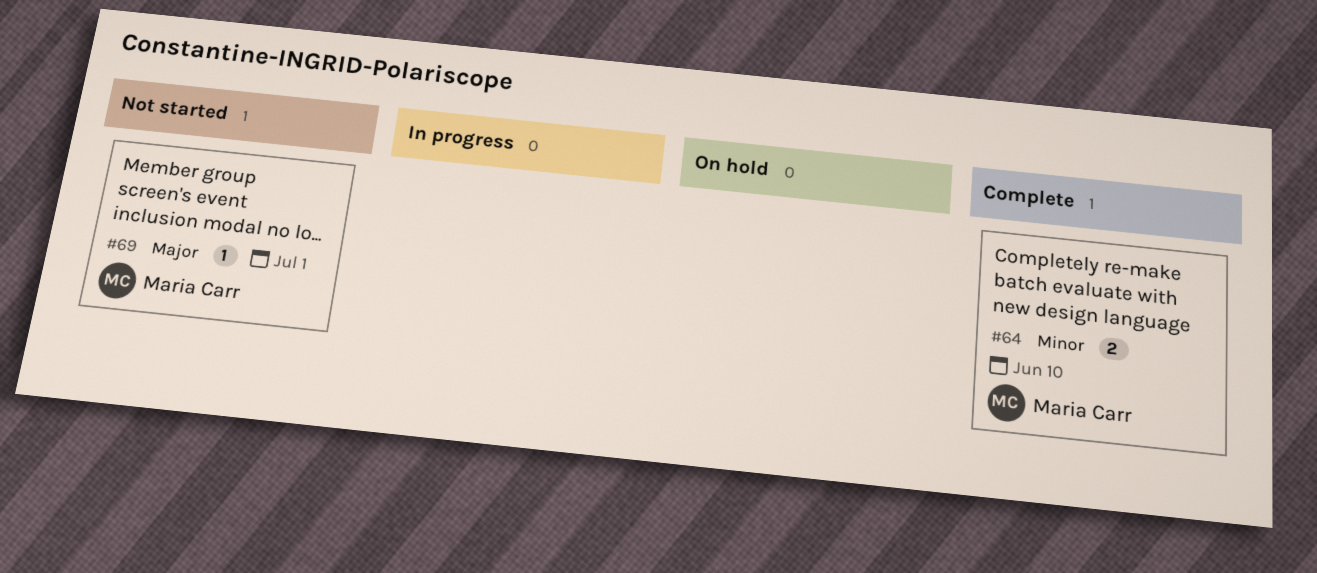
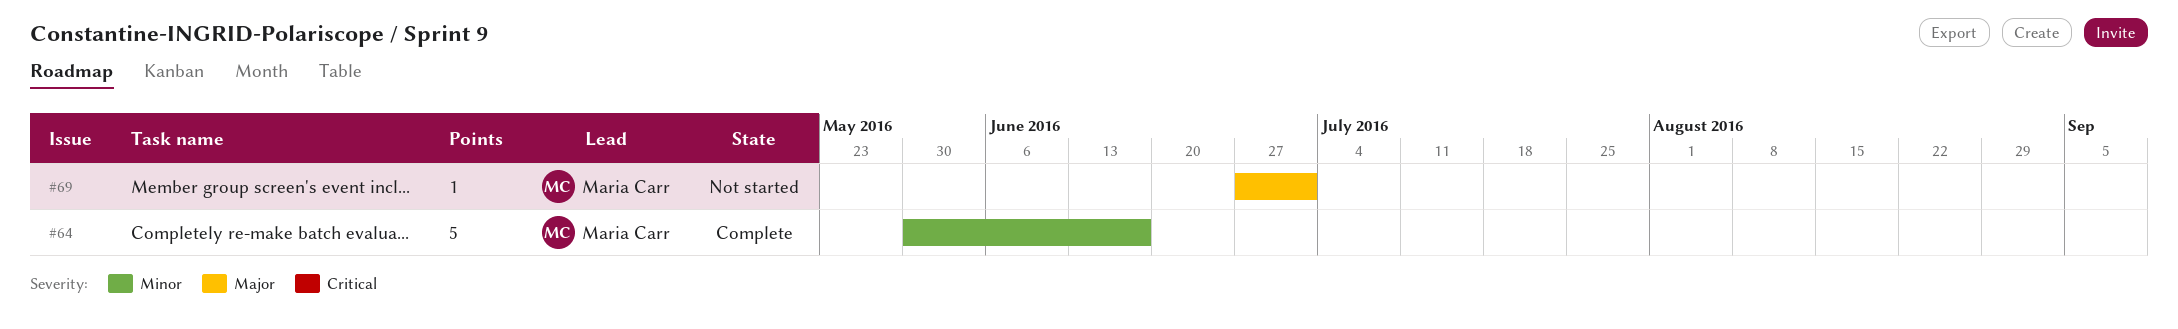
#64, estimate: 2 -> 5
#64, due: Jun 10 -> Jun 17

